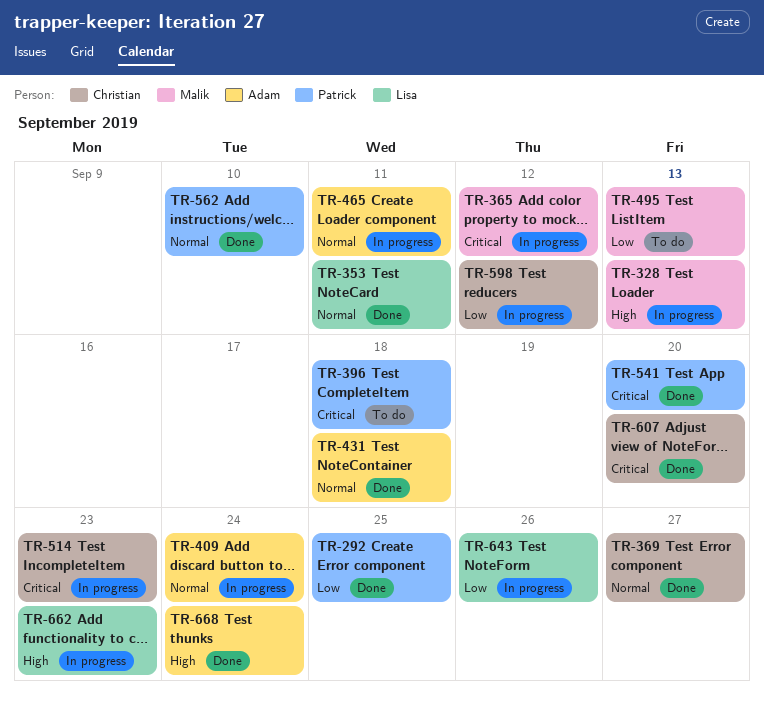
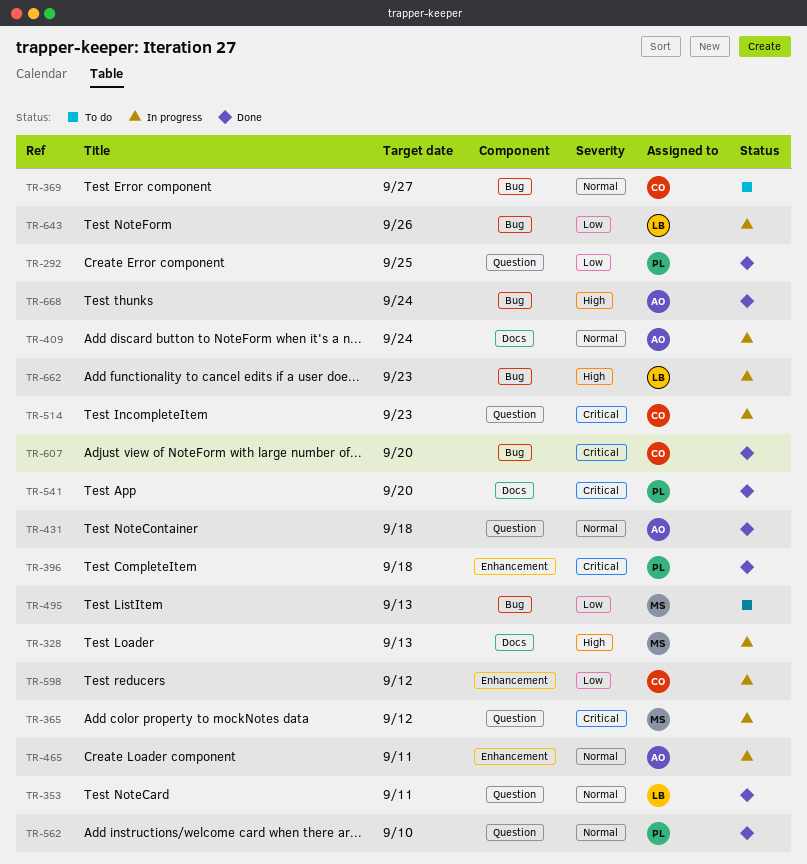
TR-369, status: Done -> To do
TR-396, status: To do -> Done

